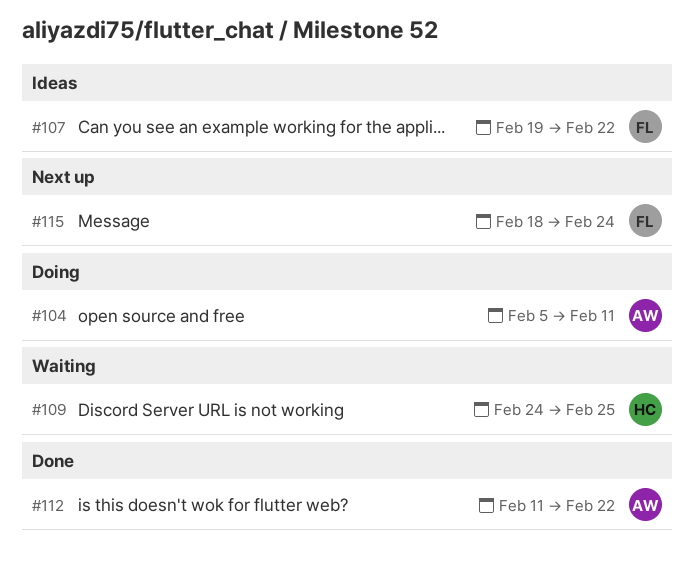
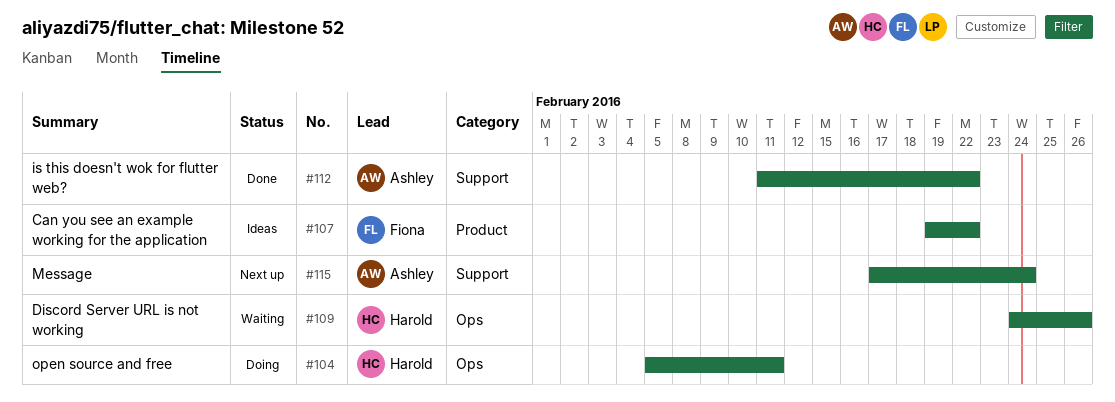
#104, owner: Ashley -> Harold
#109, due: Feb 25 -> Feb 26
#115, owner: Fiona -> Ashley
#115, start: Feb 18 -> Feb 17

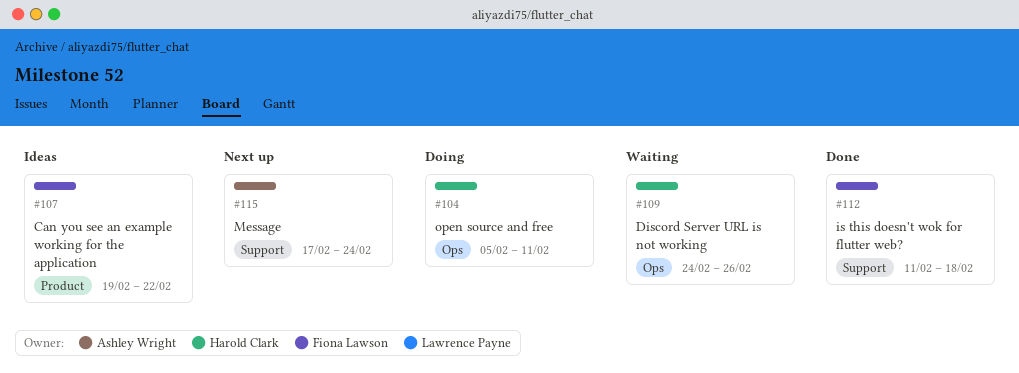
#112, owner: Ashley Wright -> Fiona Lawson
#112, due: Feb 22 -> Feb 18

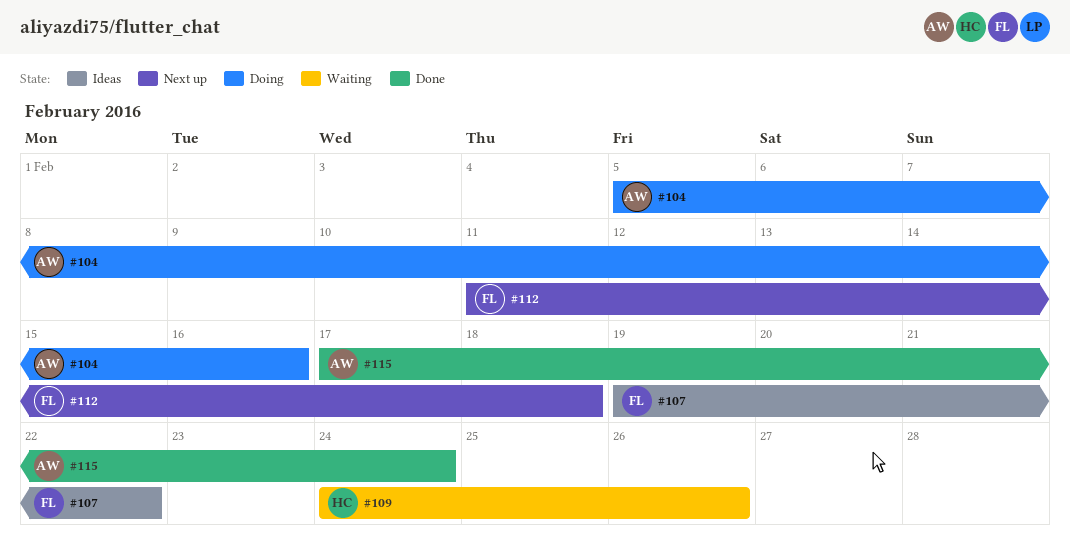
#104, owner: Harold Clark -> Ashley Wright
#104, due: Feb 11 -> Feb 16
#112, status: Done -> Next up
#115, status: Next up -> Done

